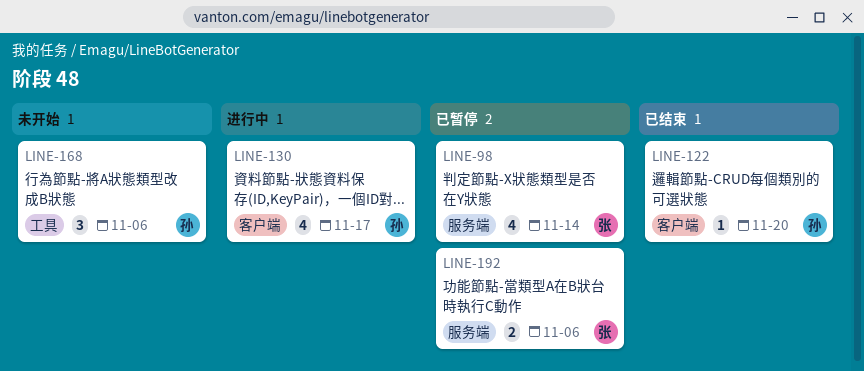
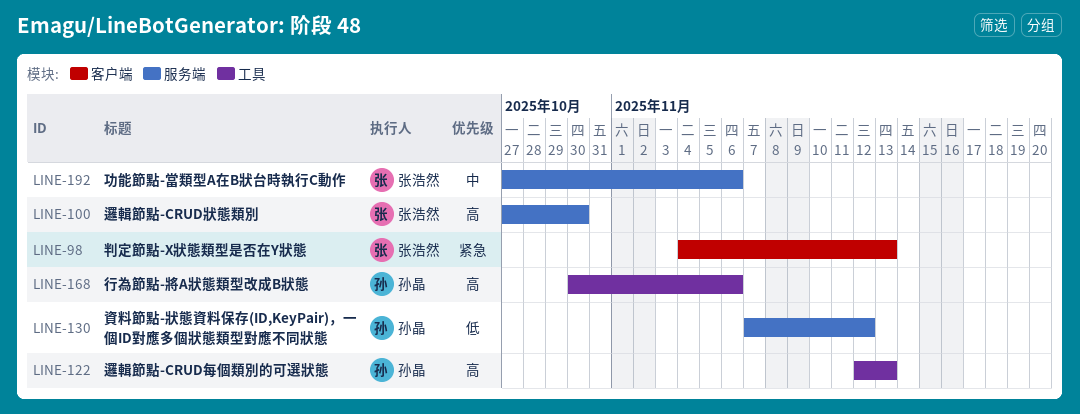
LINE-98, label: 服务端 -> 客户端
LINE-98, due: Nov 14 -> Nov 13
LINE-100: none -> present
LINE-122, label: 客户端 -> 工具
LINE-122, due: Nov 20 -> Nov 13
LINE-130, label: 客户端 -> 服务端
LINE-130, due: Nov 17 -> Nov 12

